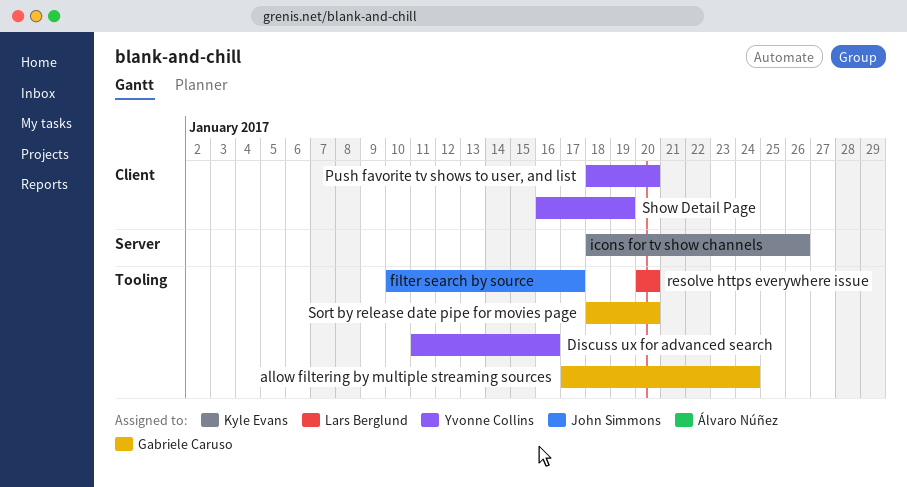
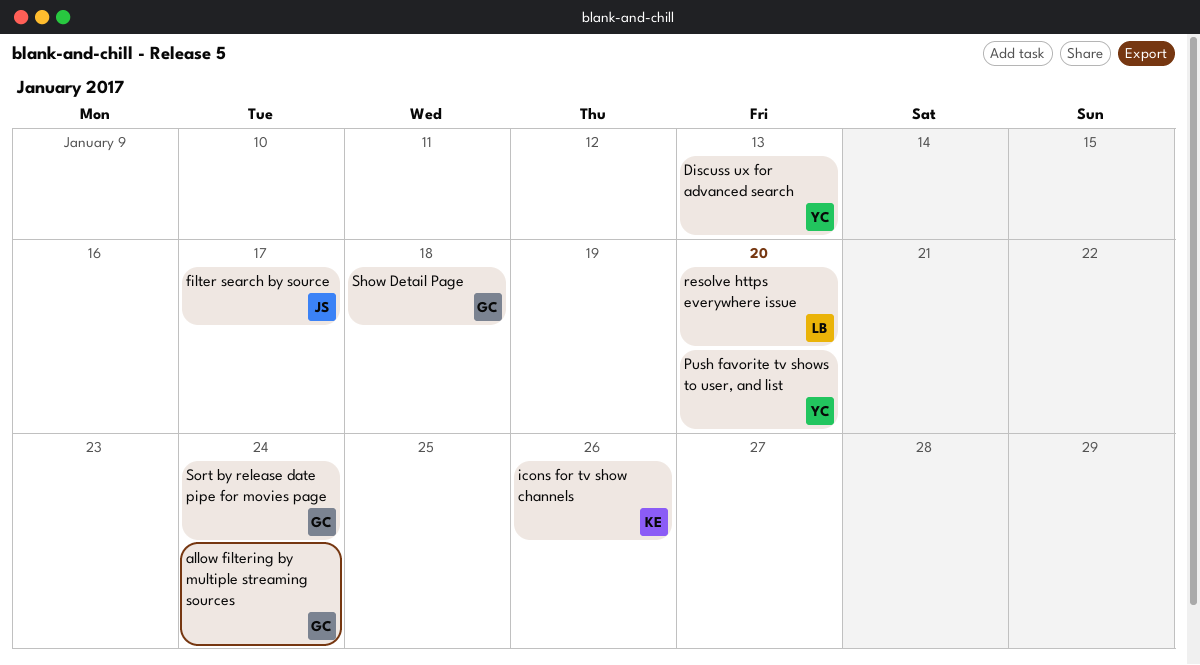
Discuss ux for advanced search, due: Jan 16 -> Jan 13
Show Detail Page, owner: Yvonne Collins -> Gabriele Caruso
Show Detail Page, due: Jan 19 -> Jan 18
Sort by release date pipe for movies page, due: Jan 20 -> Jan 24

